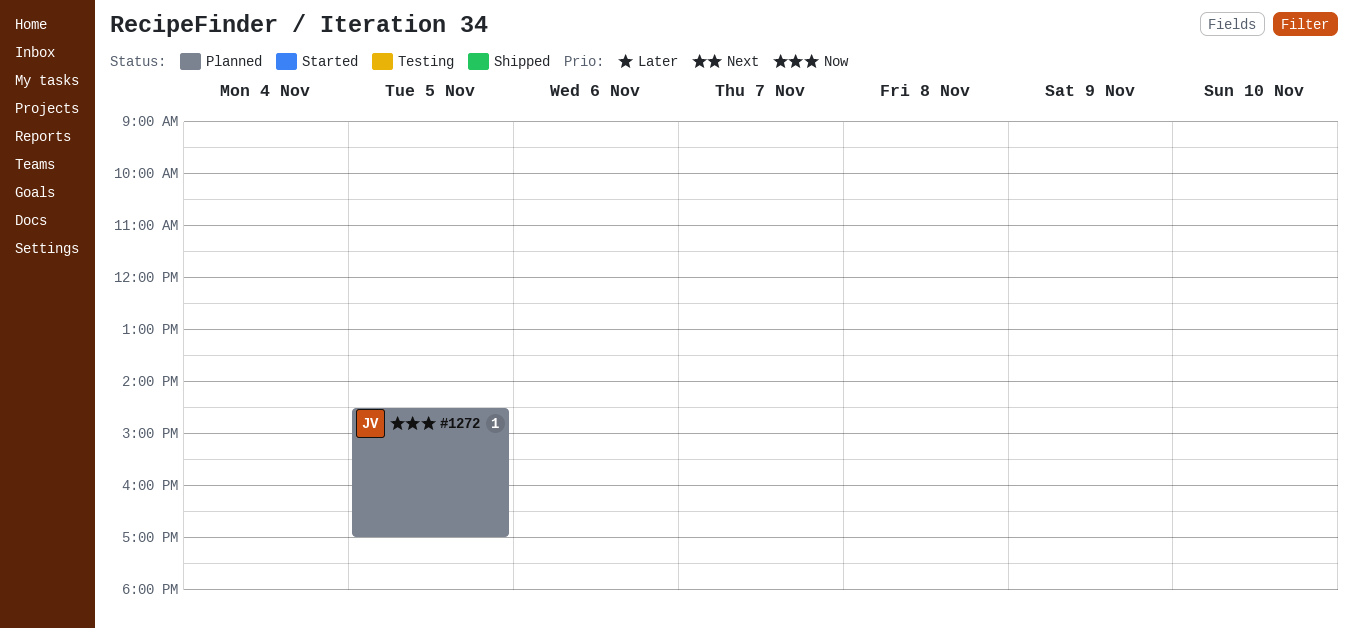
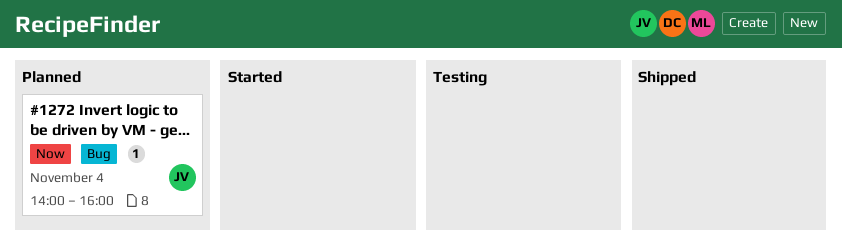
#1272, day: Nov 5 -> Nov 4
#1272, begins: 14:30 -> 14:00
#1272, ends: 17:00 -> 16:00

